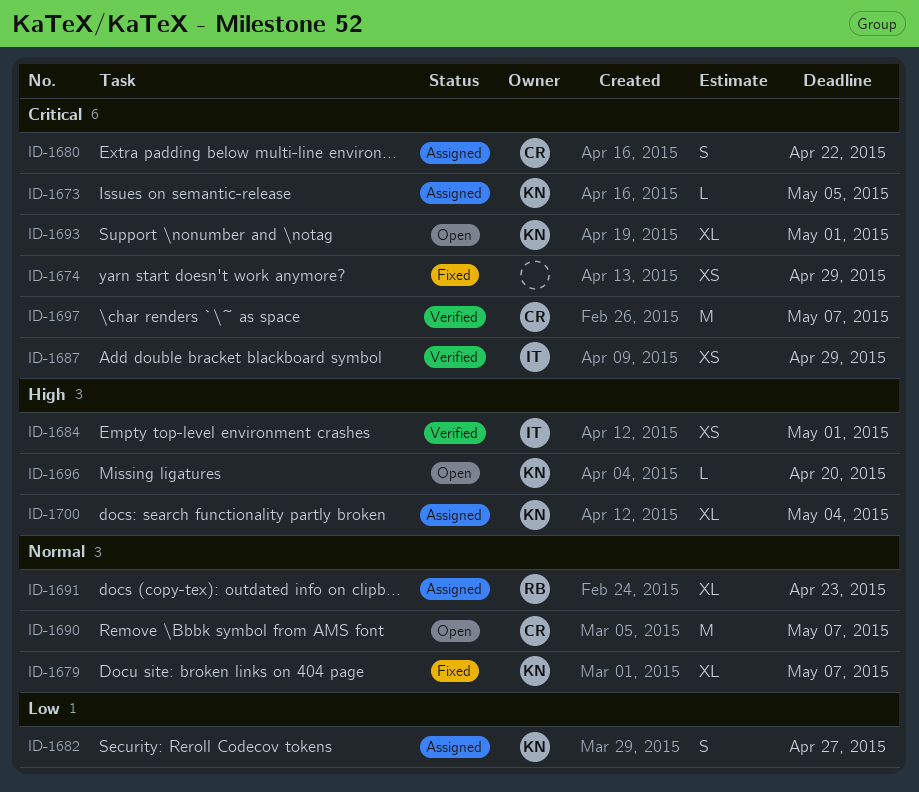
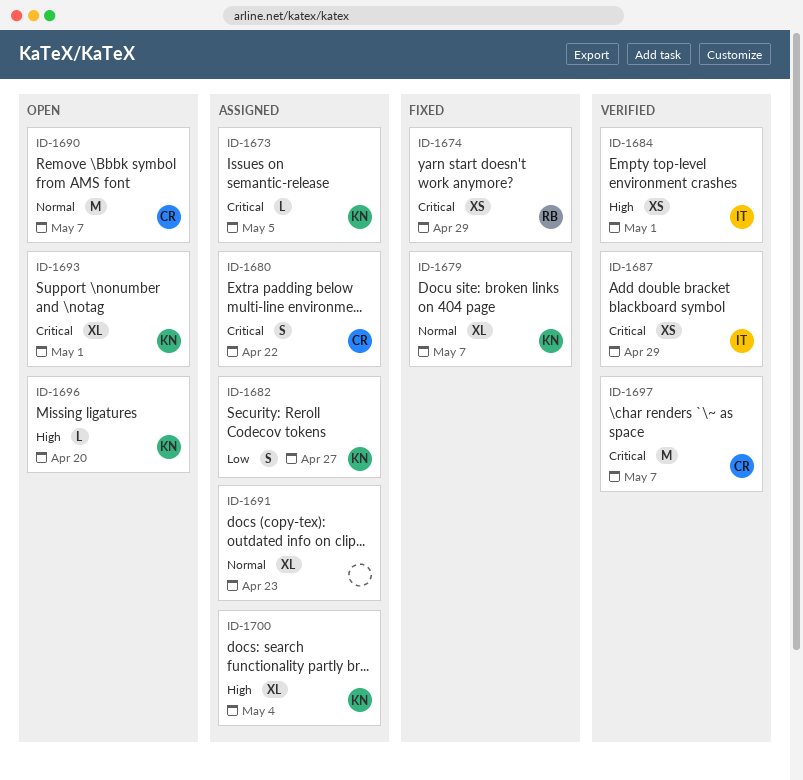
ID-1674, owner: none -> RB
ID-1691, owner: RB -> none

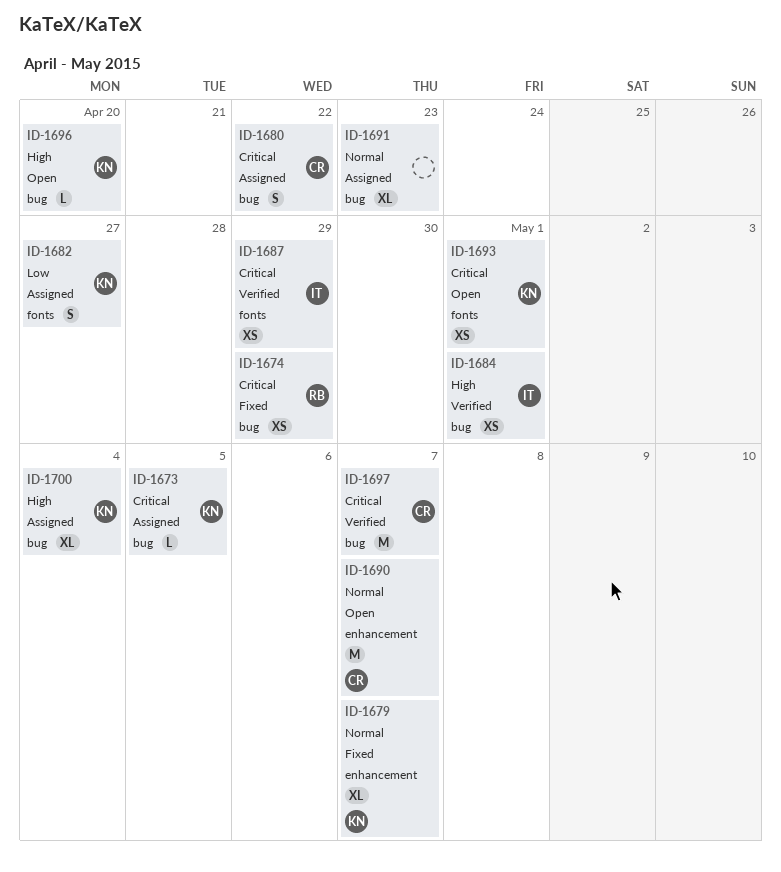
ID-1693, estimate: XL -> XS

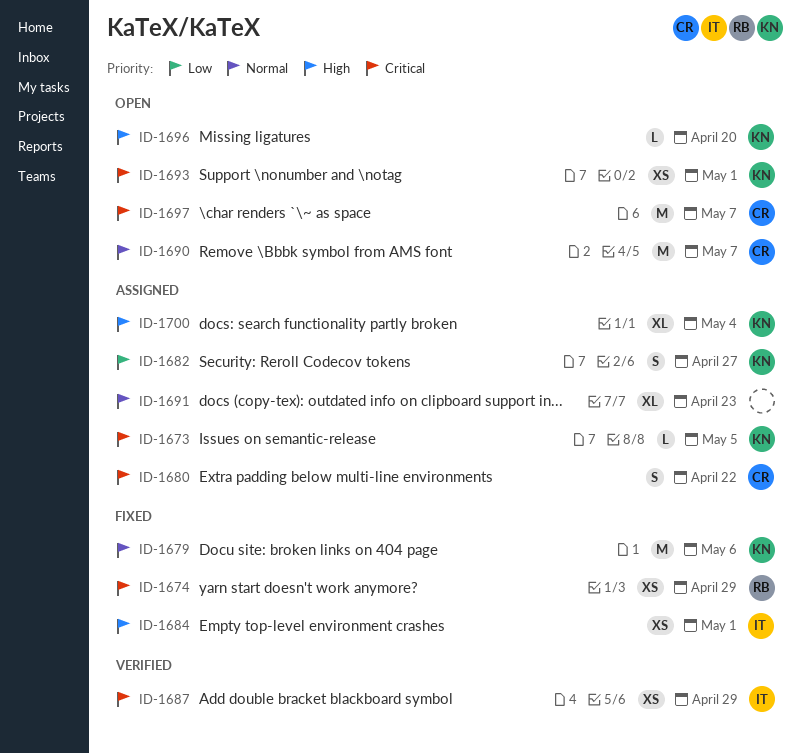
ID-1679, estimate: XL -> M
ID-1679, due: May 7 -> May 6
ID-1684, status: Verified -> Fixed
ID-1697, status: Verified -> Open

